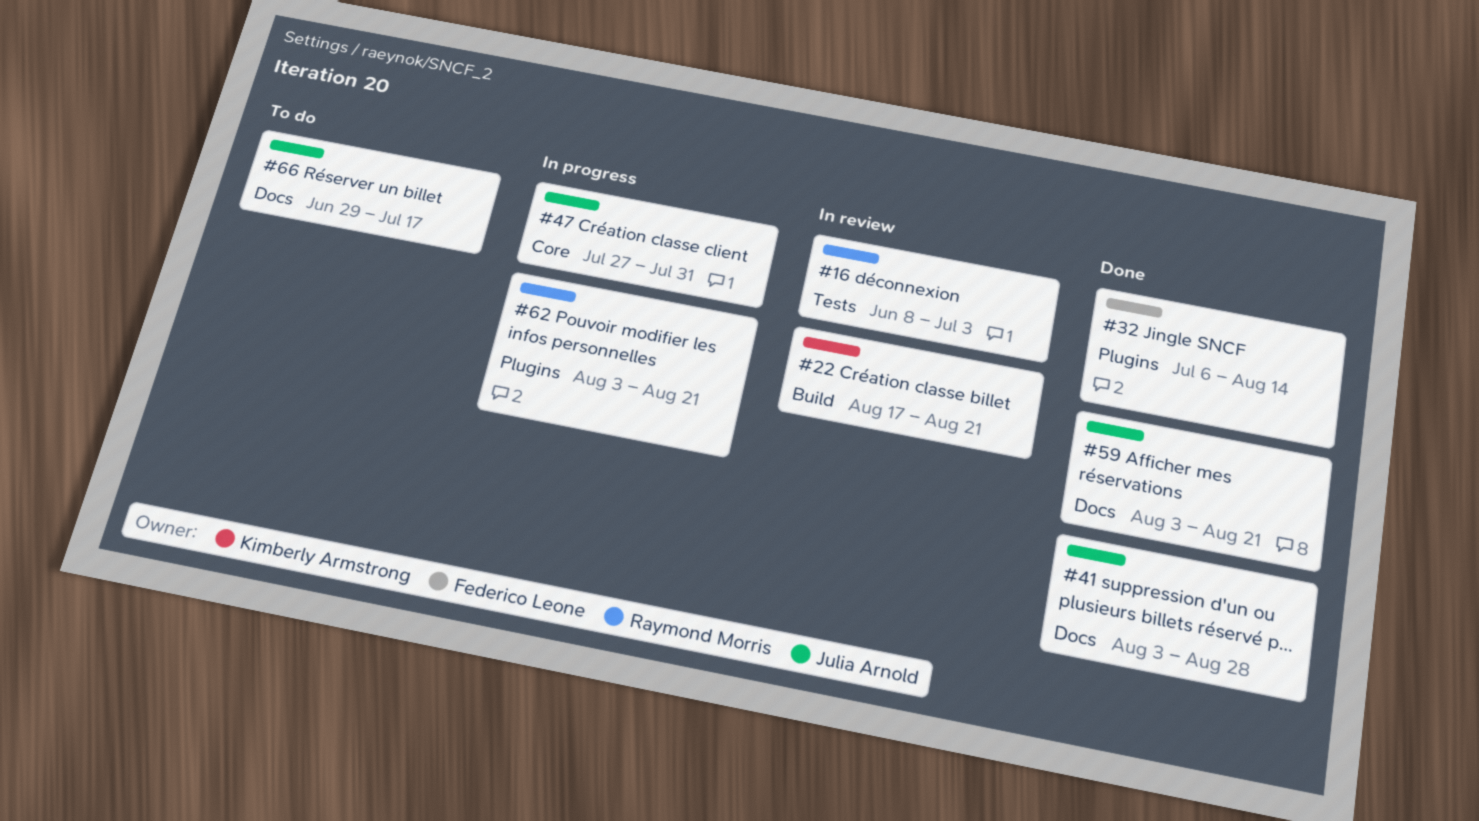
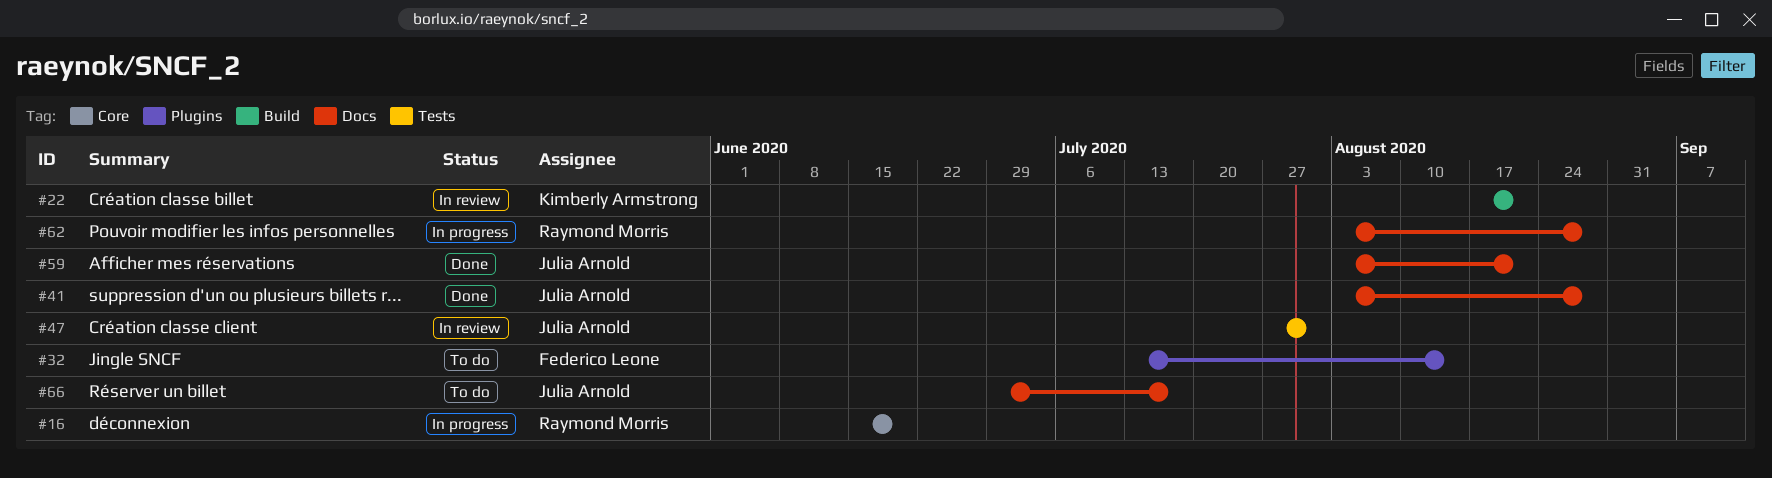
#16, status: In review -> In progress
#16, label: Tests -> Core
#16, start: Jun 8 -> Jun 15
#16, due: Jul 3 -> Jun 19
#32, status: Done -> To do
#32, start: Jul 6 -> Jul 13
#47, status: In progress -> In review
#47, label: Core -> Tests
#62, label: Plugins -> Docs
#62, due: Aug 21 -> Aug 28

